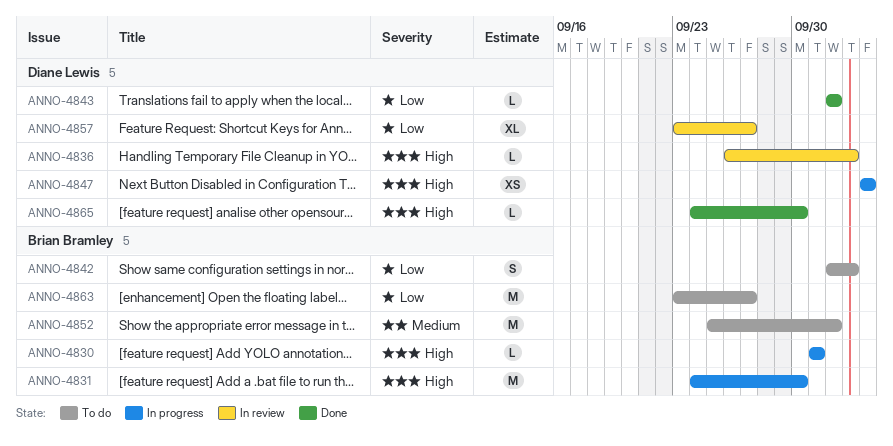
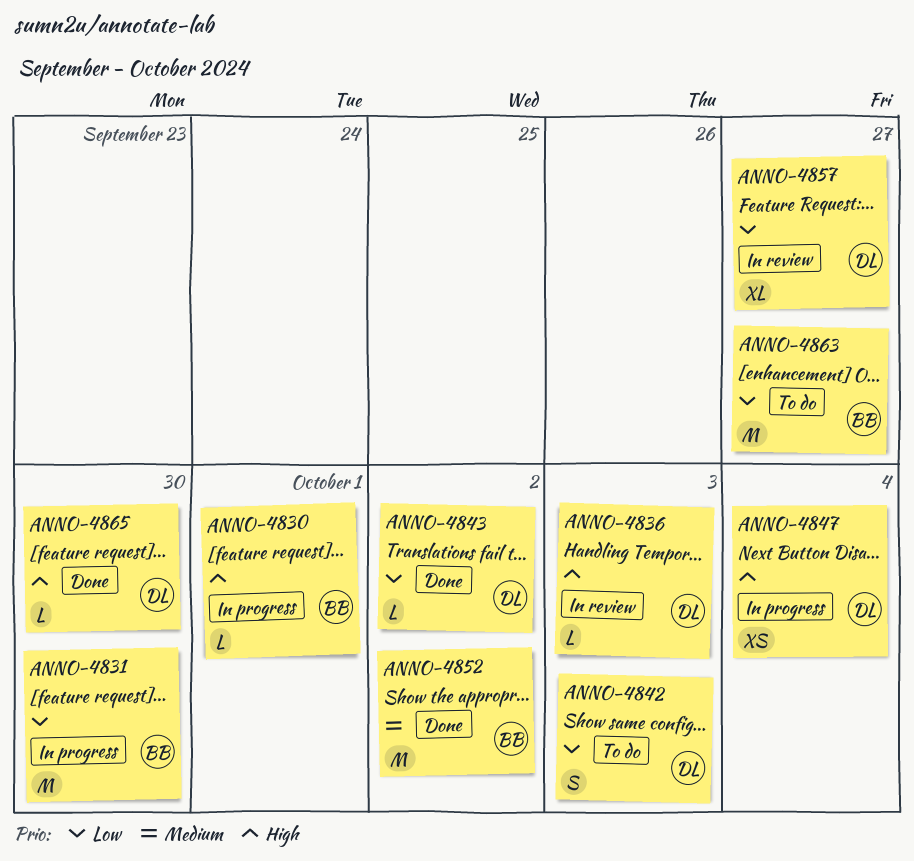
ANNO-4831, priority: High -> Low
ANNO-4842, owner: Brian Bramley -> Diane Lewis
ANNO-4852, status: To do -> Done

